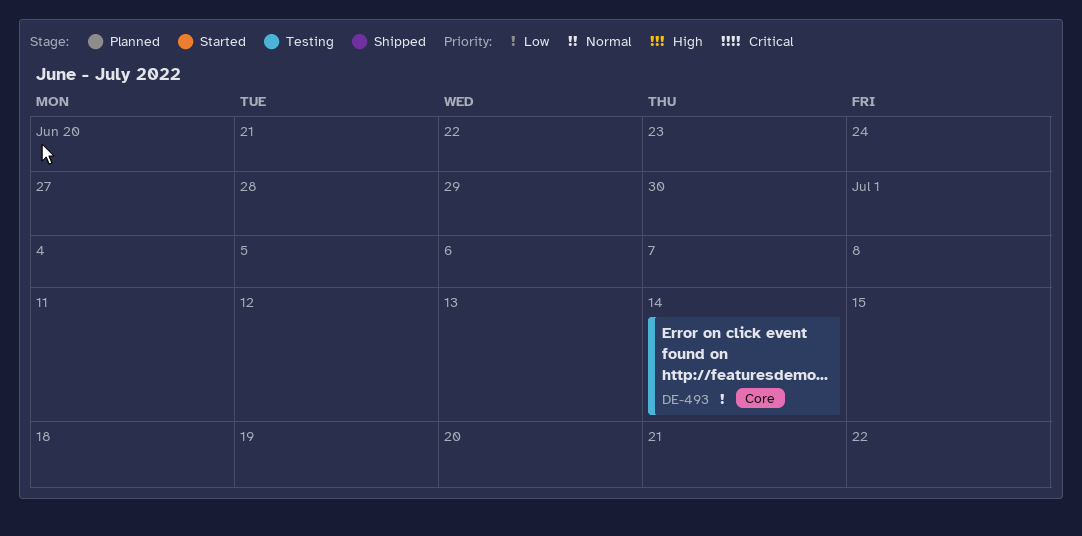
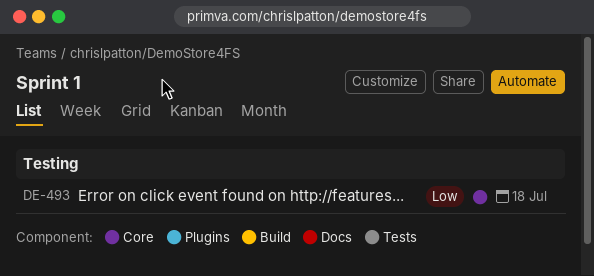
DE-493, due: Jul 14 -> Jul 18

